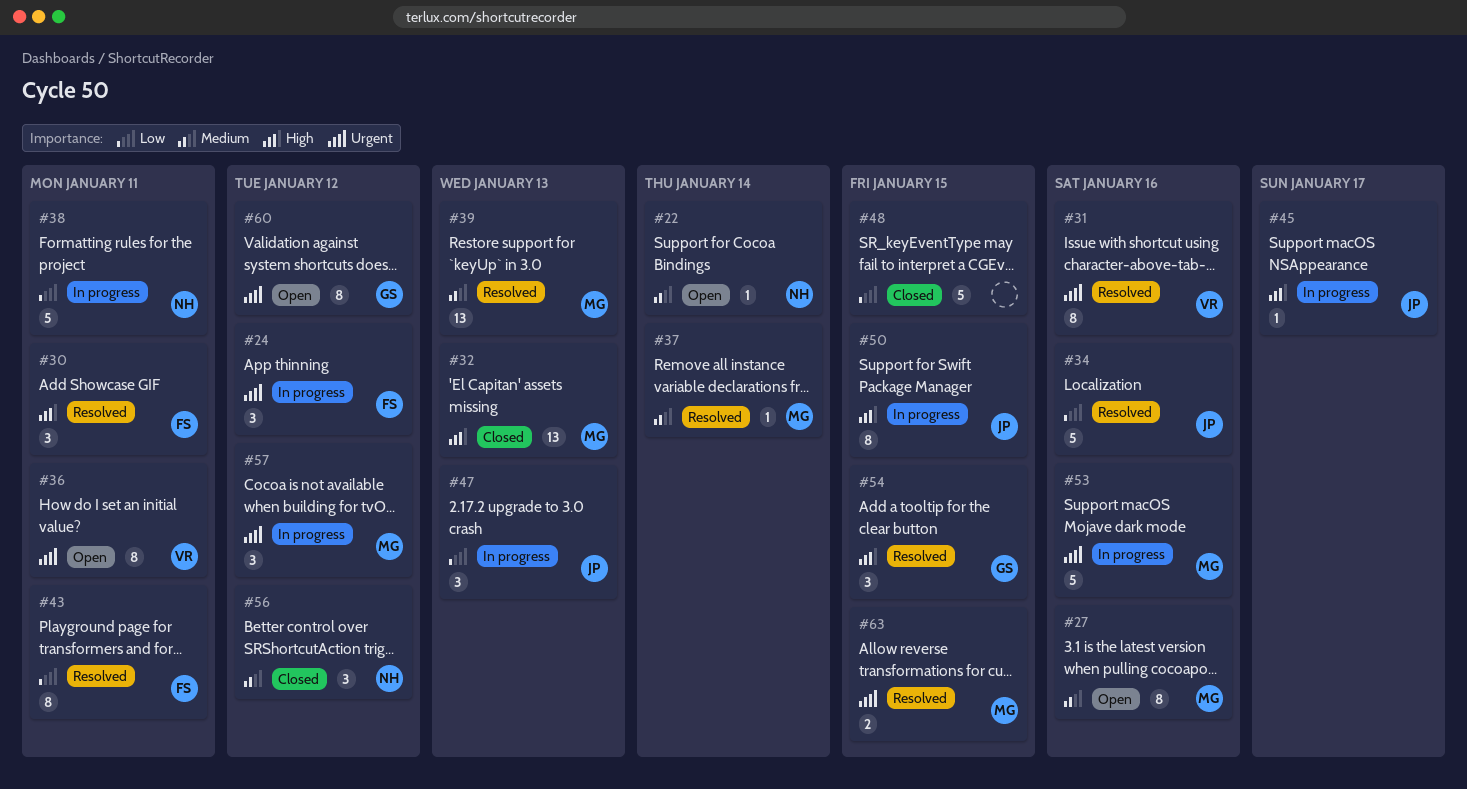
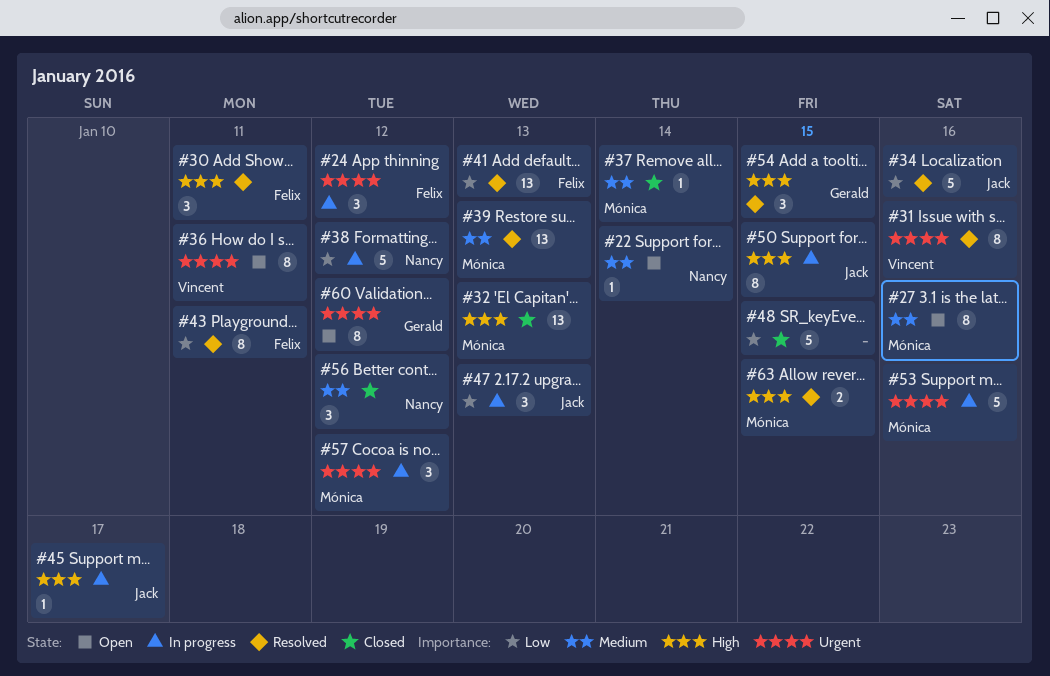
#37, status: Resolved -> Closed
#38, due: Jan 11 -> Jan 12
#41: none -> present
#63, priority: Urgent -> High

